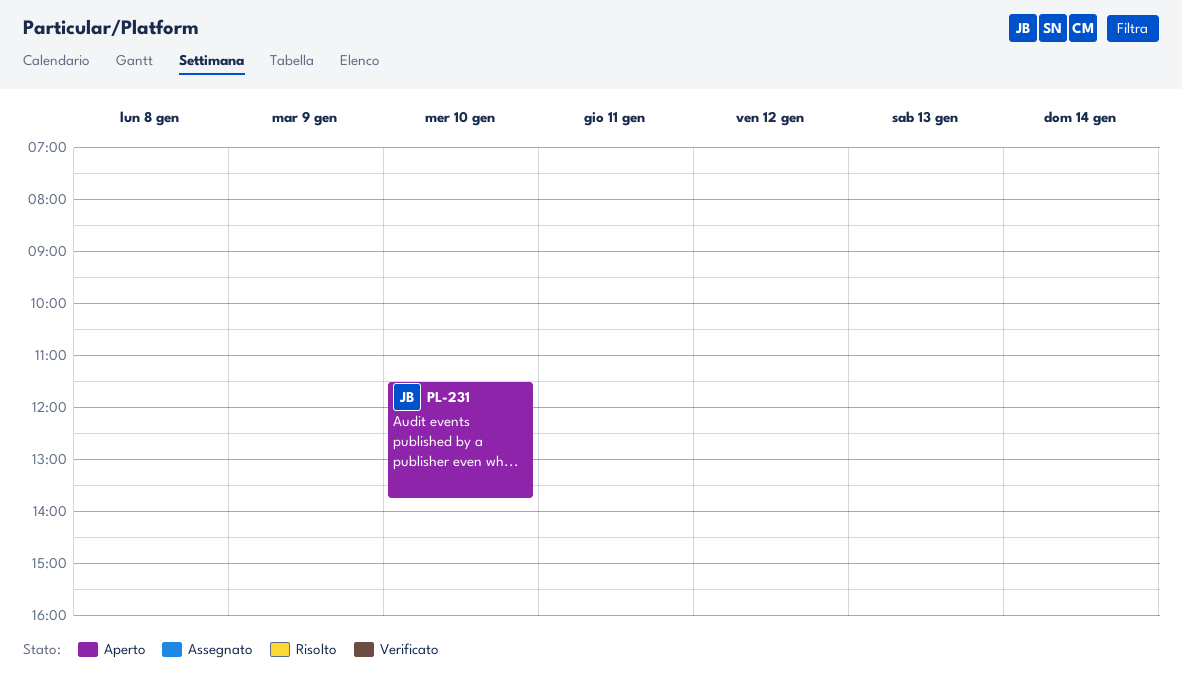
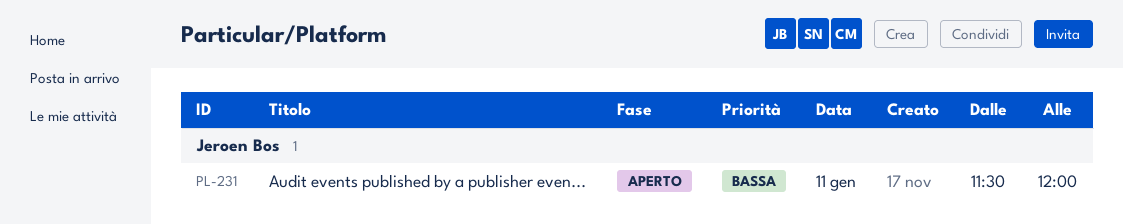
PL-231, day: Jan 10 -> Jan 11
PL-231, ends: 13:45 -> 12:00

